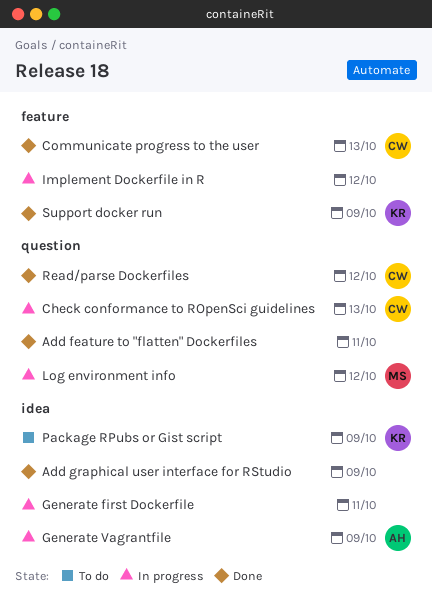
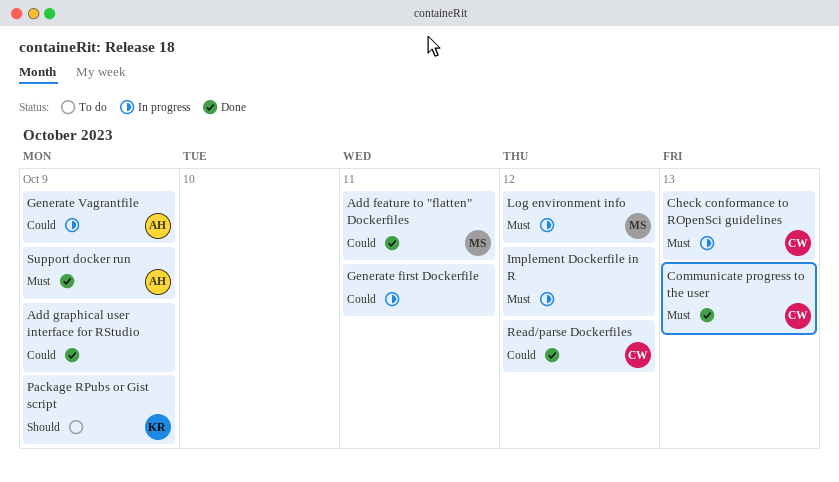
Add feature to "flatten" Dockerfiles, owner: none -> MS
Support docker run, owner: KR -> AH

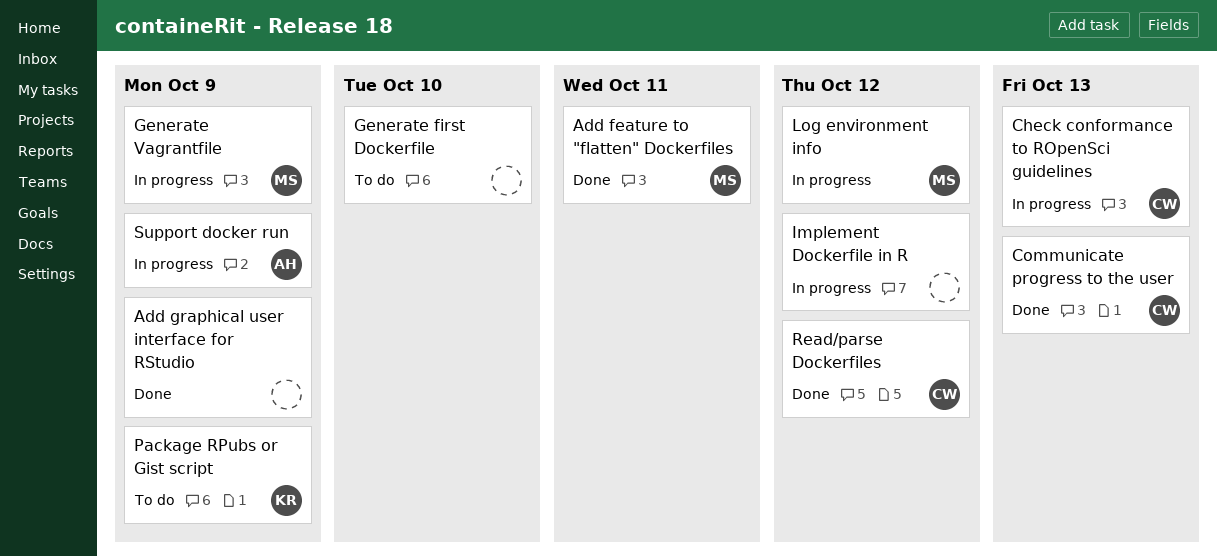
Generate first Dockerfile, status: In progress -> To do
Generate first Dockerfile, due: Oct 11 -> Oct 10
Generate Vagrantfile, owner: AH -> MS
Support docker run, status: Done -> In progress

